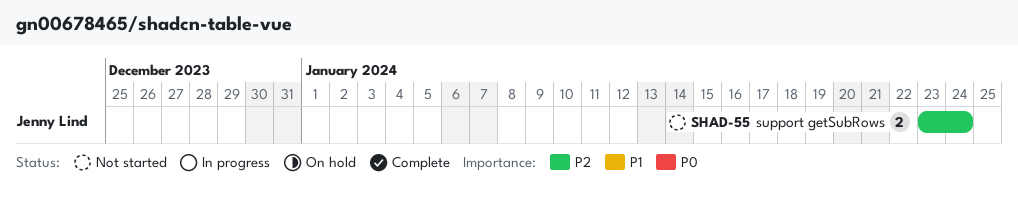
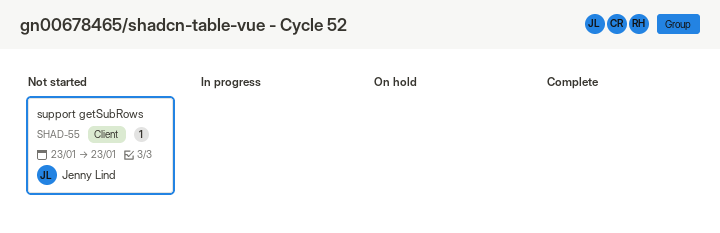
SHAD-55, estimate: 2 -> 1
SHAD-55, due: Jan 24 -> Jan 23

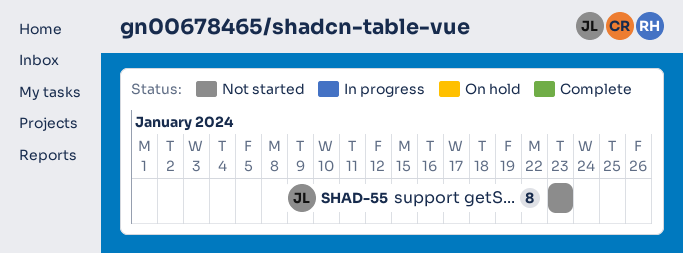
SHAD-55, estimate: 1 -> 8

